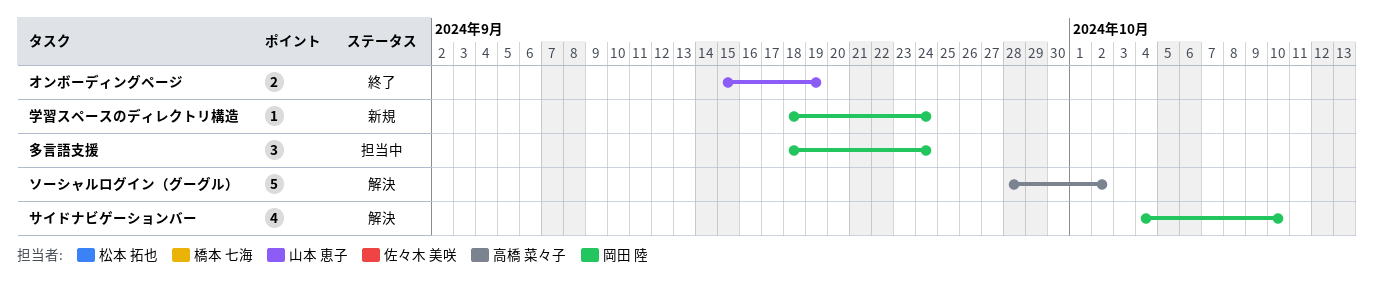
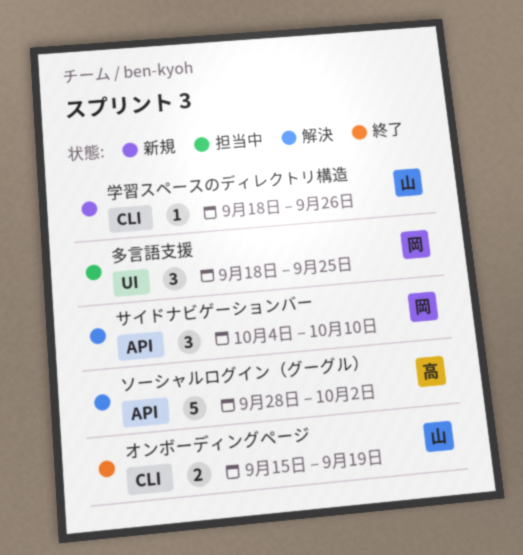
サイドナビゲーションバー, estimate: 4 -> 3
多言語支援, due: Sep 24 -> Sep 25
学習スペースのディレクトリ構造, owner: 岡田 陸 -> 山本 恵子
学習スペースのディレクトリ構造, due: Sep 24 -> Sep 26

